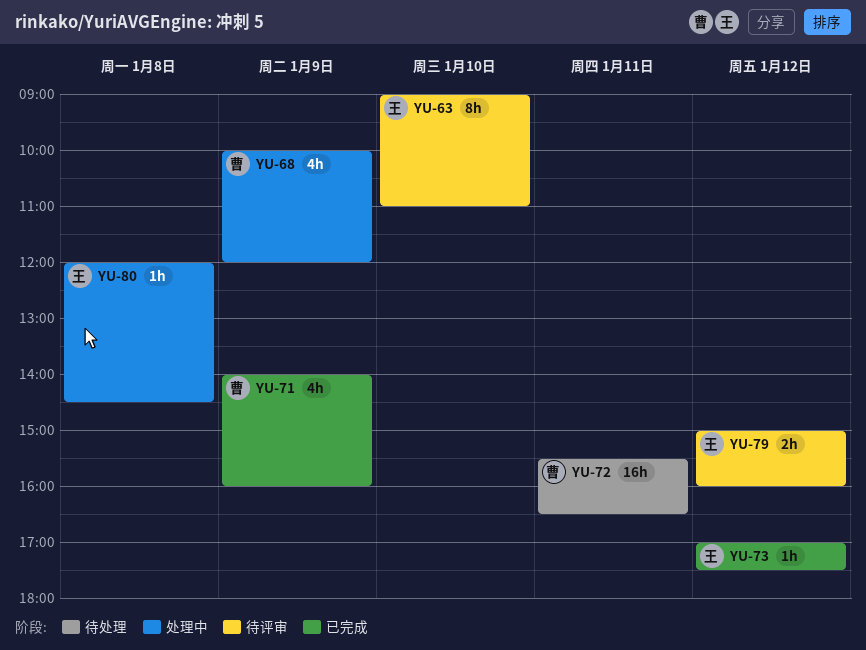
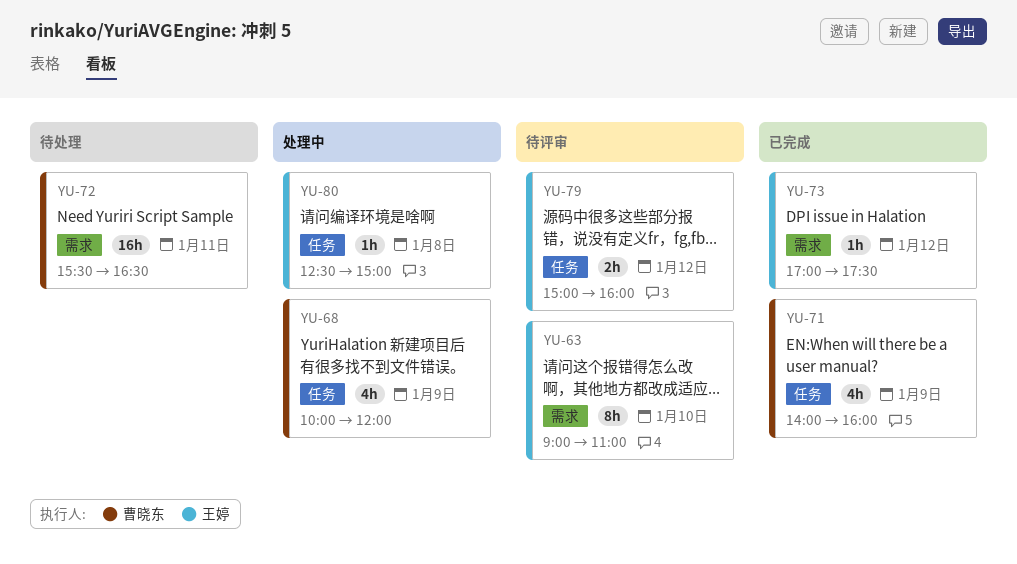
YU-80, begins: 12:00 -> 12:30
YU-80, ends: 14:30 -> 15:00

